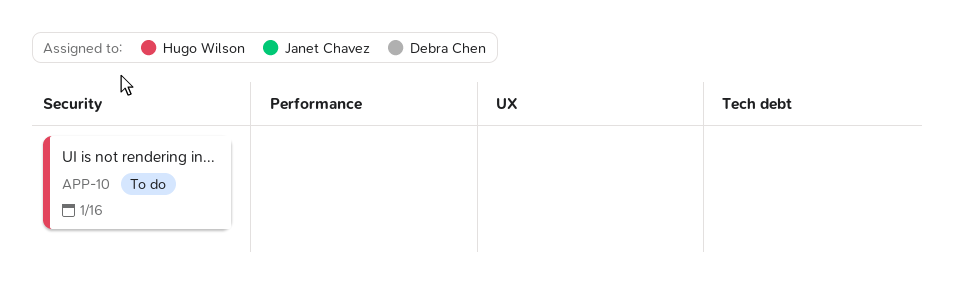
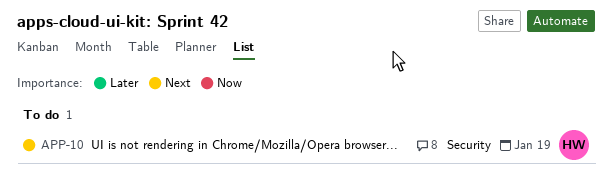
APP-10, due: Jan 16 -> Jan 19

